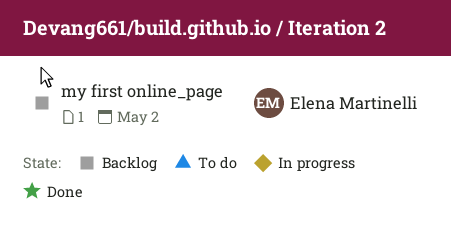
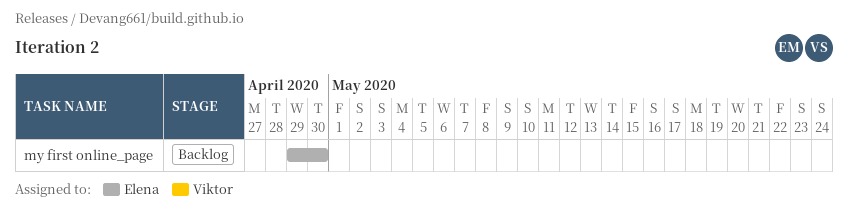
my first online_page, due: May 2 -> Apr 30

